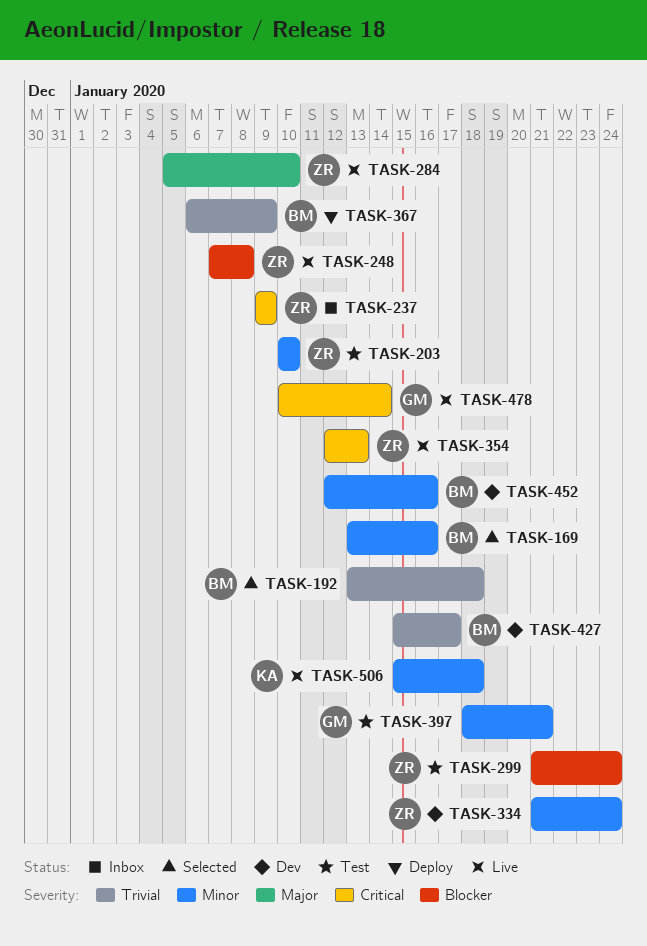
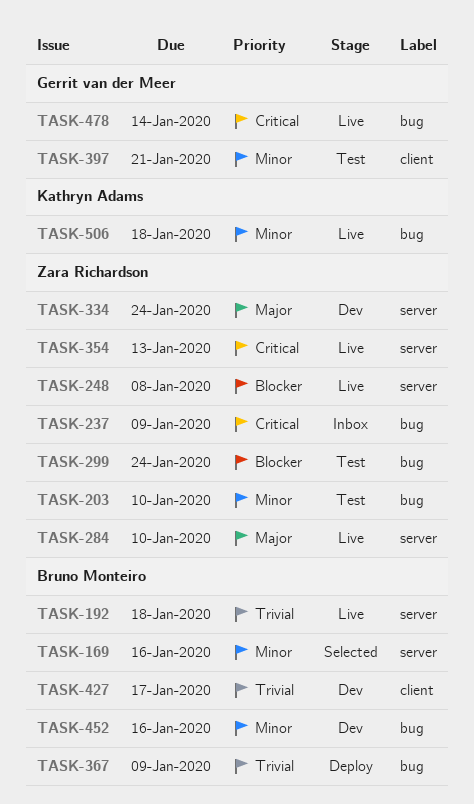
TASK-192, status: Selected -> Live
TASK-334, priority: Minor -> Major

